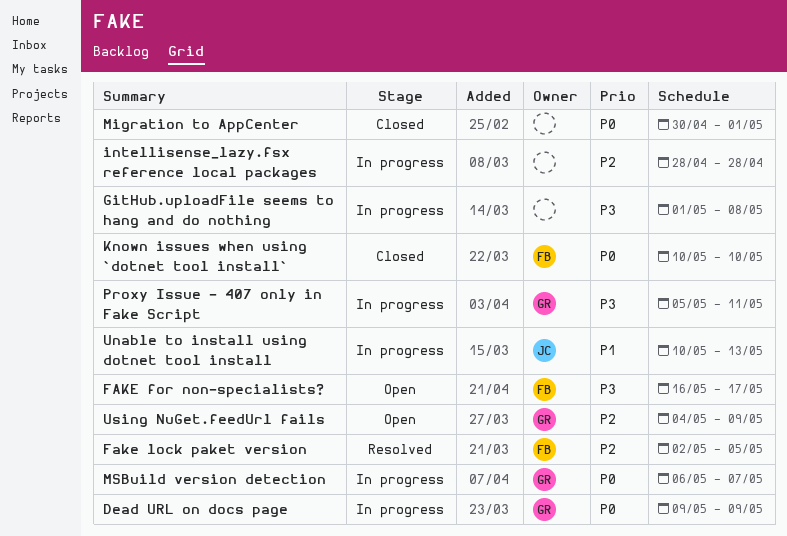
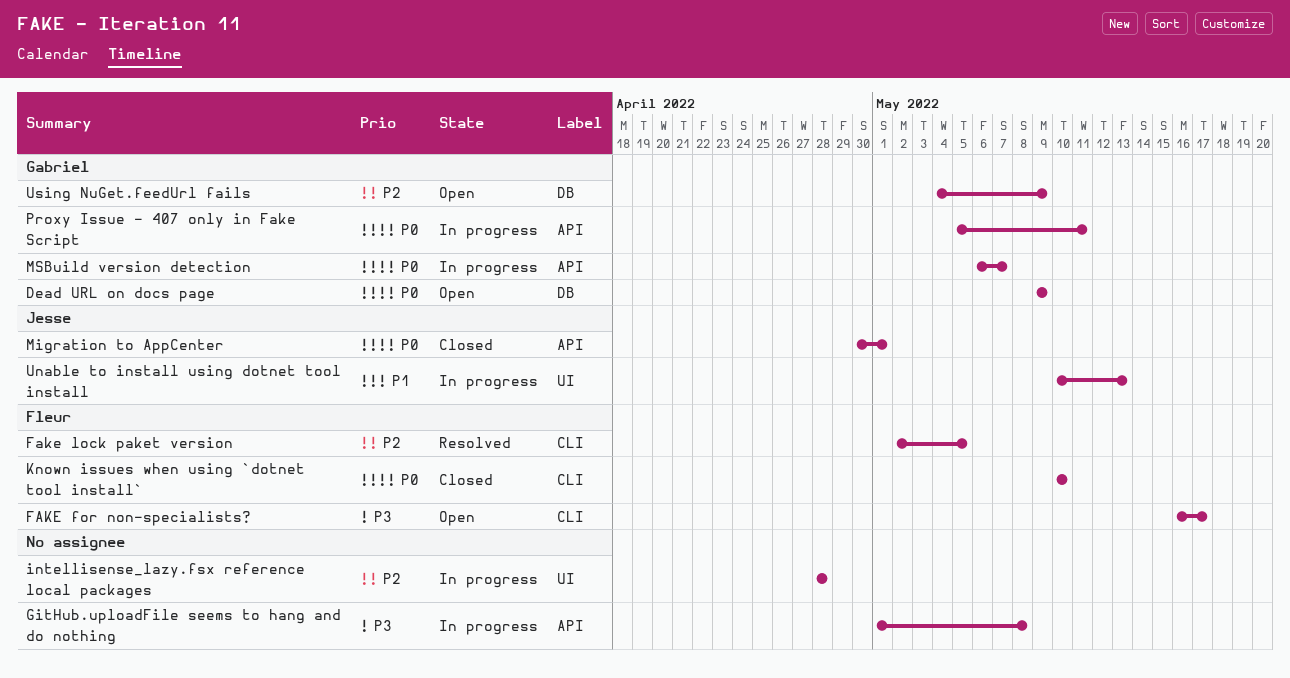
Dead URL on docs page, status: In progress -> Open
Migration to AppCenter, owner: none -> Jesse
Proxy Issue - 407 only in Fake Script, priority: P3 -> P0

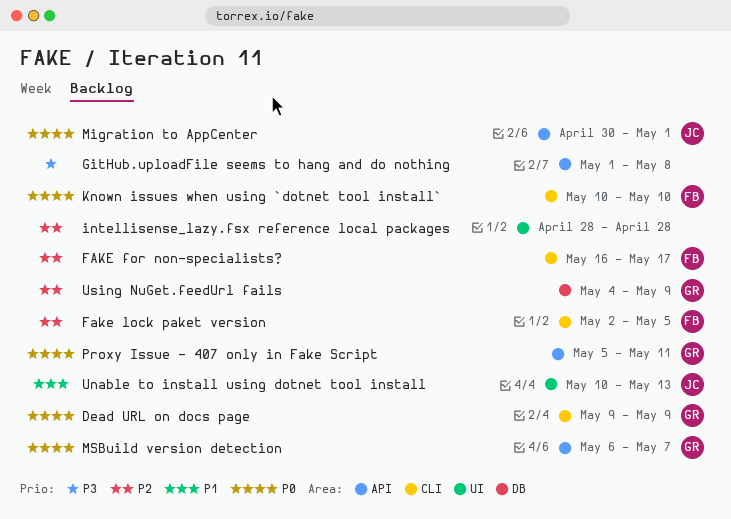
Dead URL on docs page, label: DB -> CLI
FAKE for non-specialists?, priority: P3 -> P2

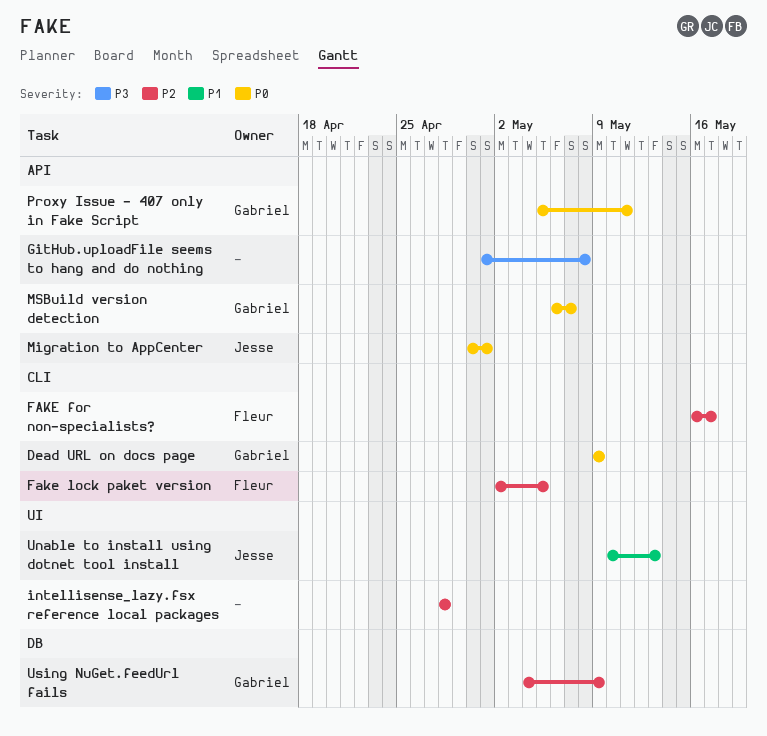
Known issues when using `dotnet tool install`: present -> none

